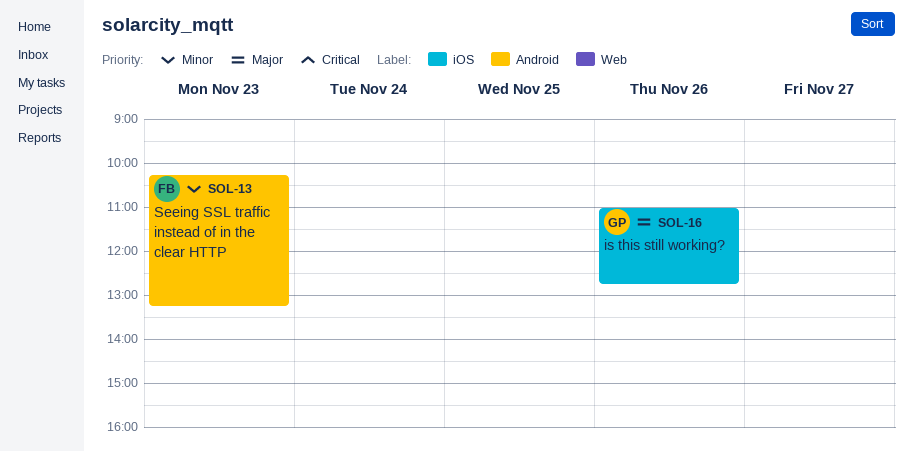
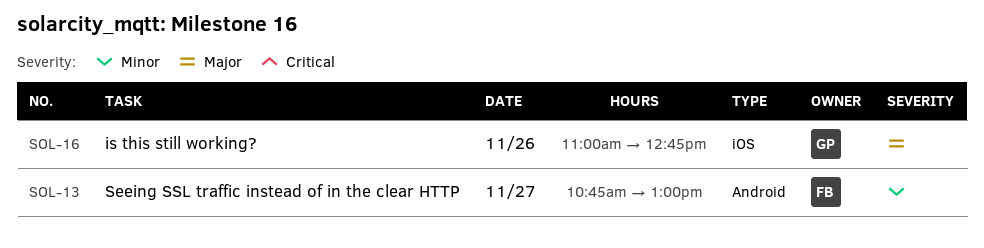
SOL-13, day: Nov 23 -> Nov 27
SOL-13, begins: 10:15 -> 10:45
SOL-13, ends: 13:15 -> 13:00

